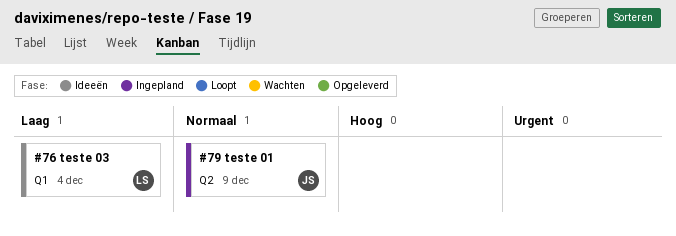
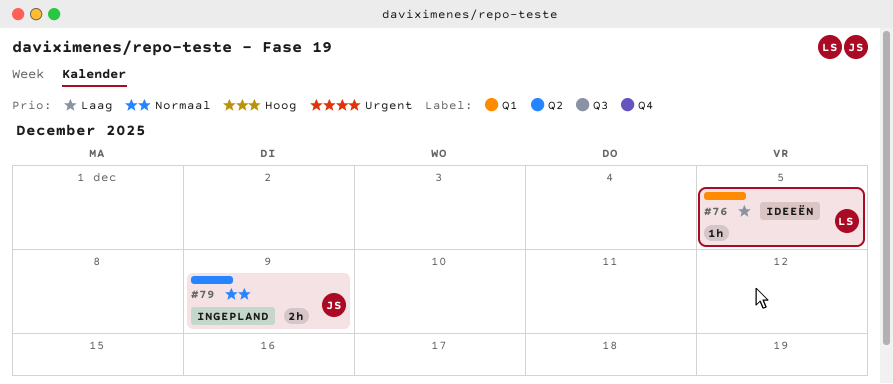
#76, due: Dec 4 -> Dec 5

